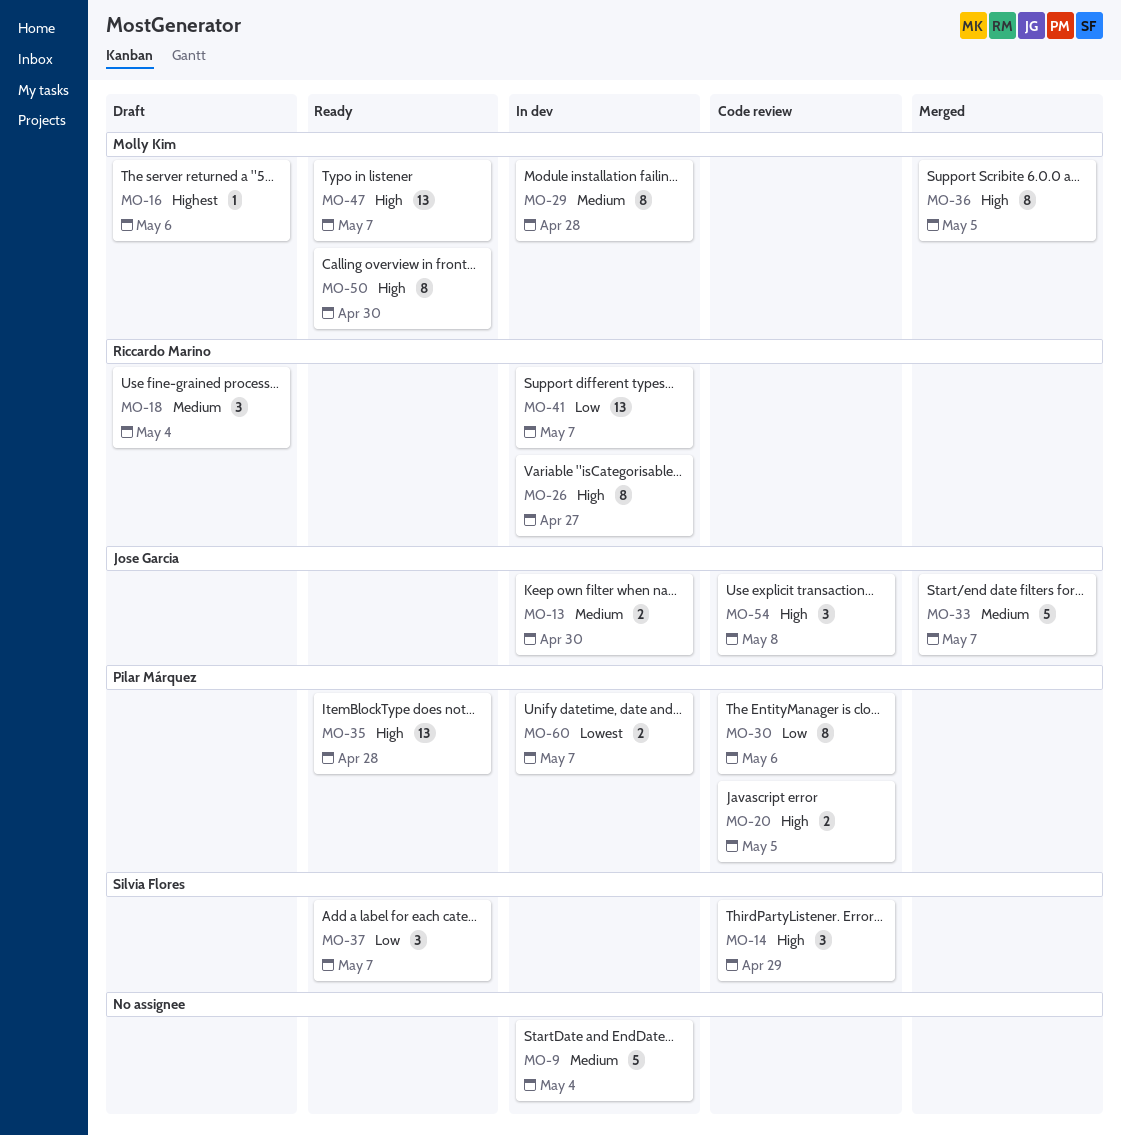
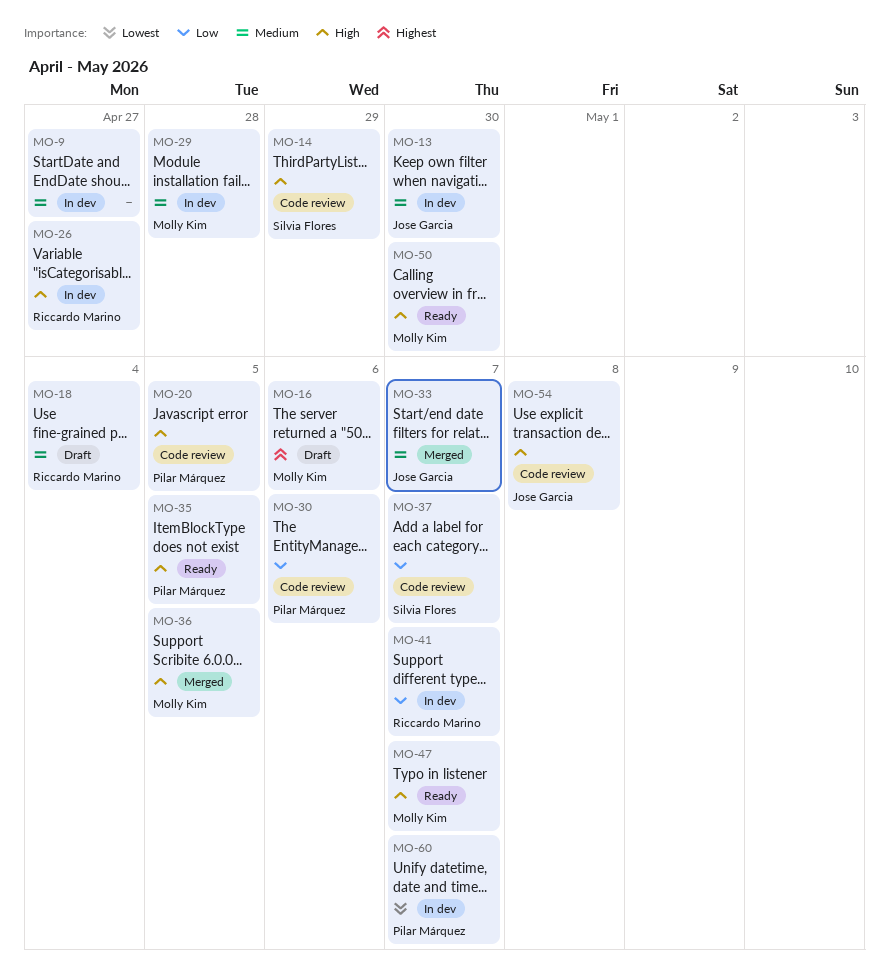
MO-9, due: May 4 -> Apr 27
MO-35, due: Apr 28 -> May 5
MO-37, status: Ready -> Code review

